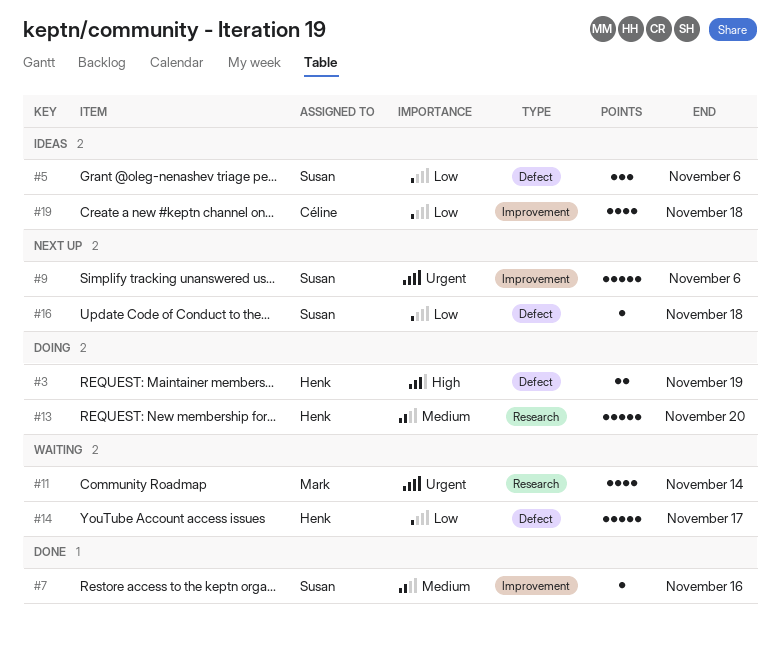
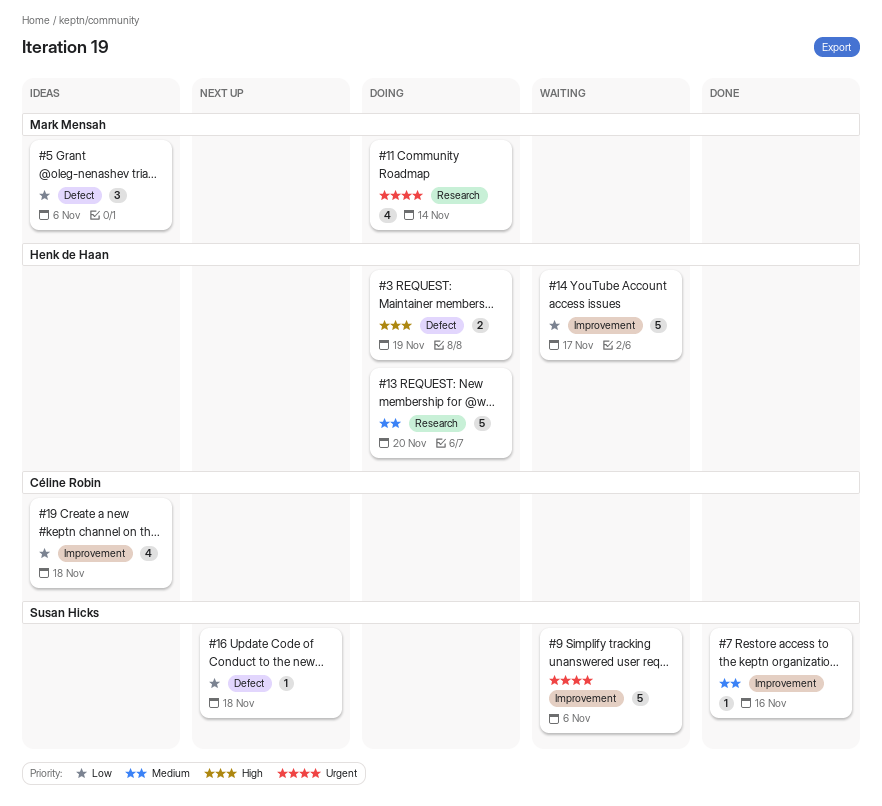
#5, owner: Susan Hicks -> Mark Mensah
#9, status: Next up -> Waiting
#11, status: Waiting -> Doing
#14, label: Defect -> Improvement

